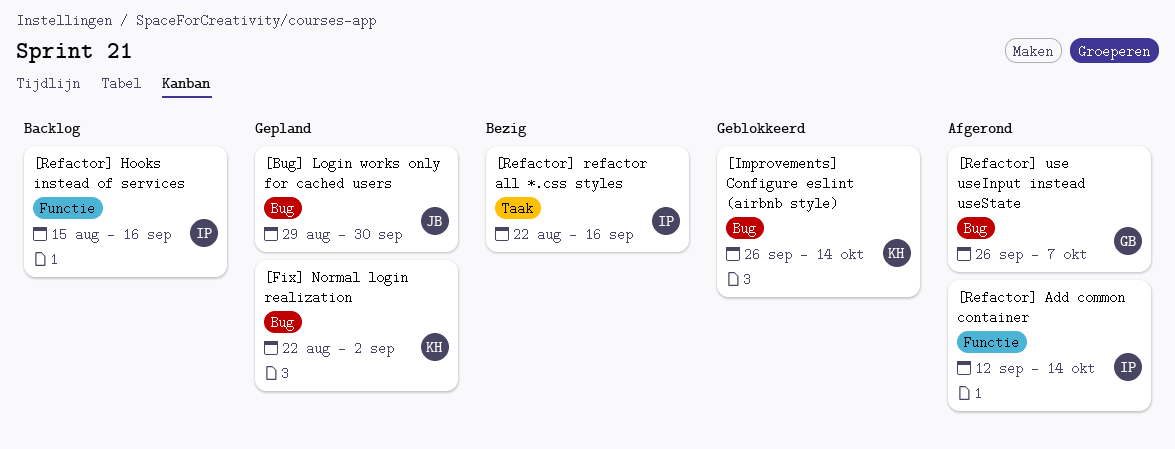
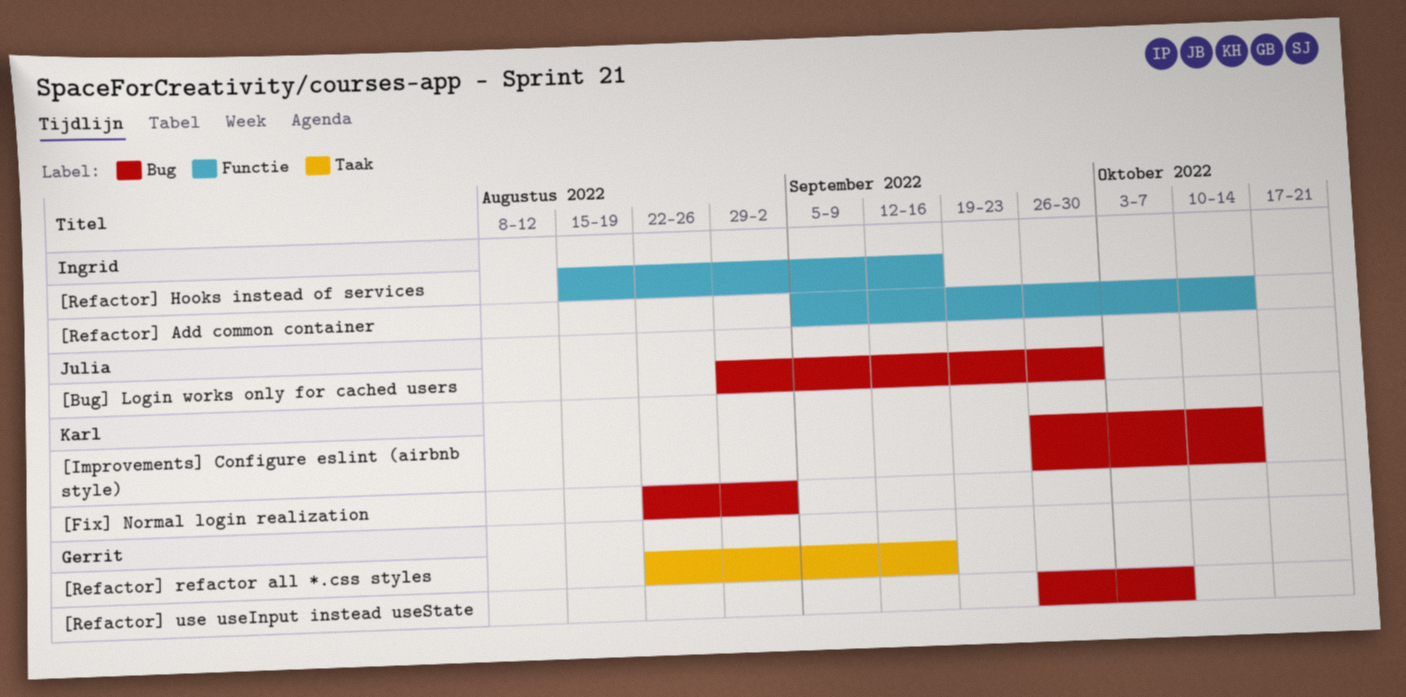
[Refactor] Add common container, start: Sep 12 -> Sep 5
[Refactor] refactor all *.css styles, owner: Ingrid -> Gerrit

